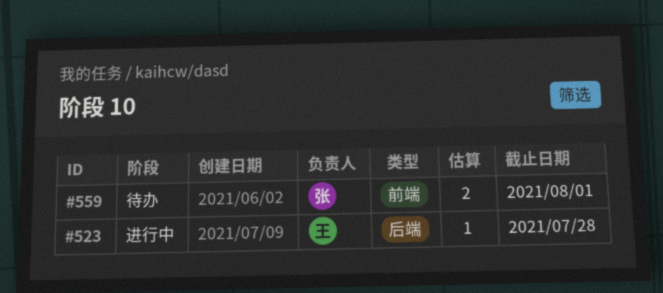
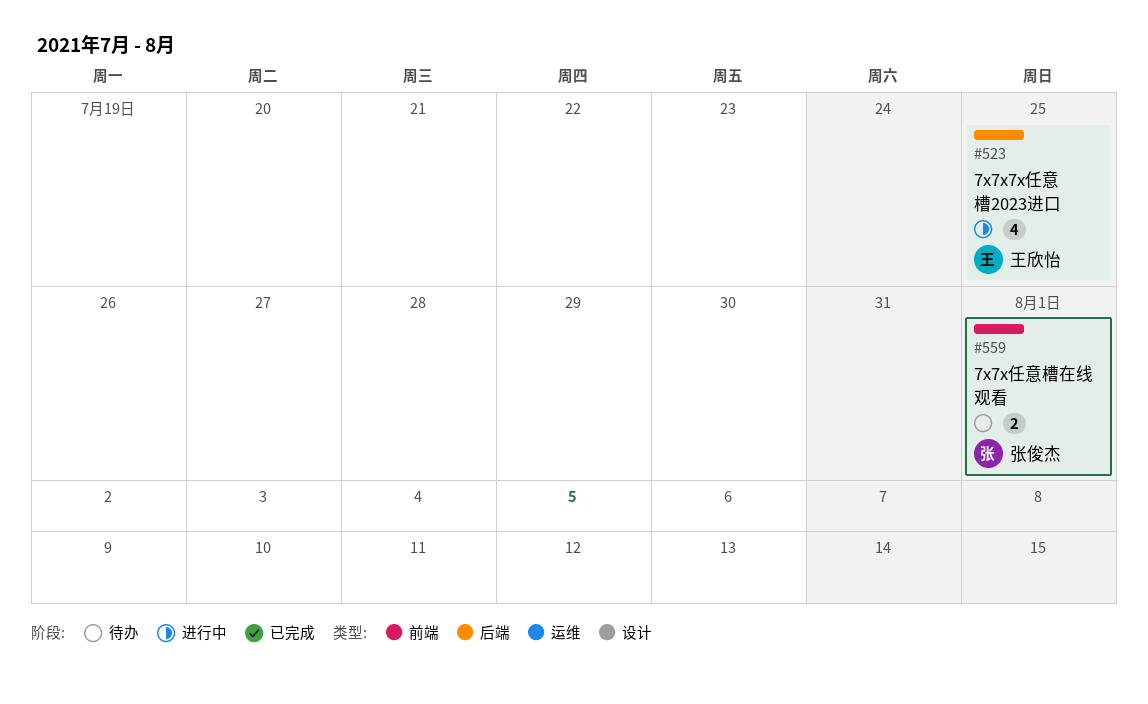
#523, estimate: 1 -> 4
#523, due: Jul 28 -> Jul 25

